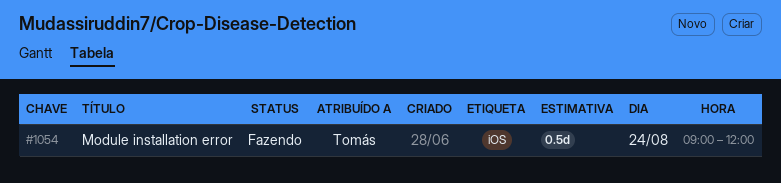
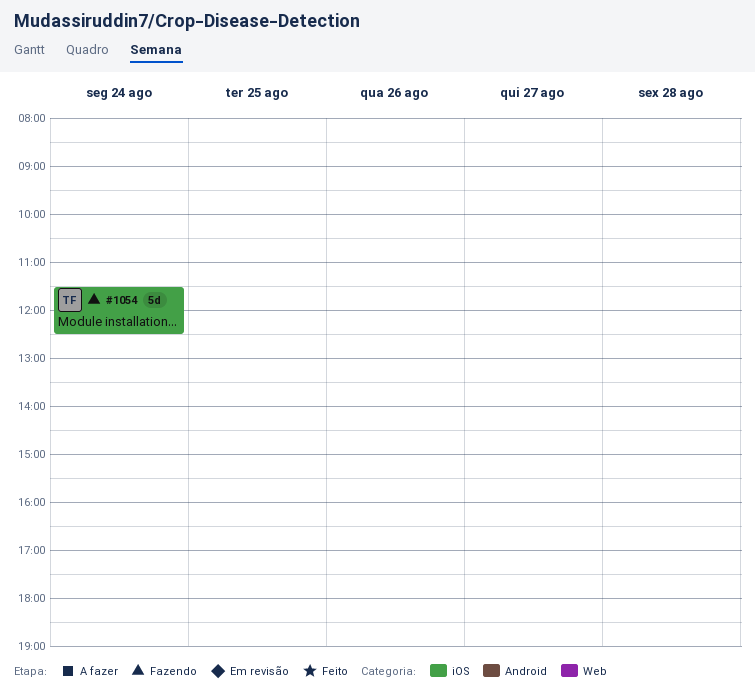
#1054, estimate: 0.5d -> 5d
#1054, begins: 09:00 -> 11:30
#1054, ends: 12:00 -> 12:30

